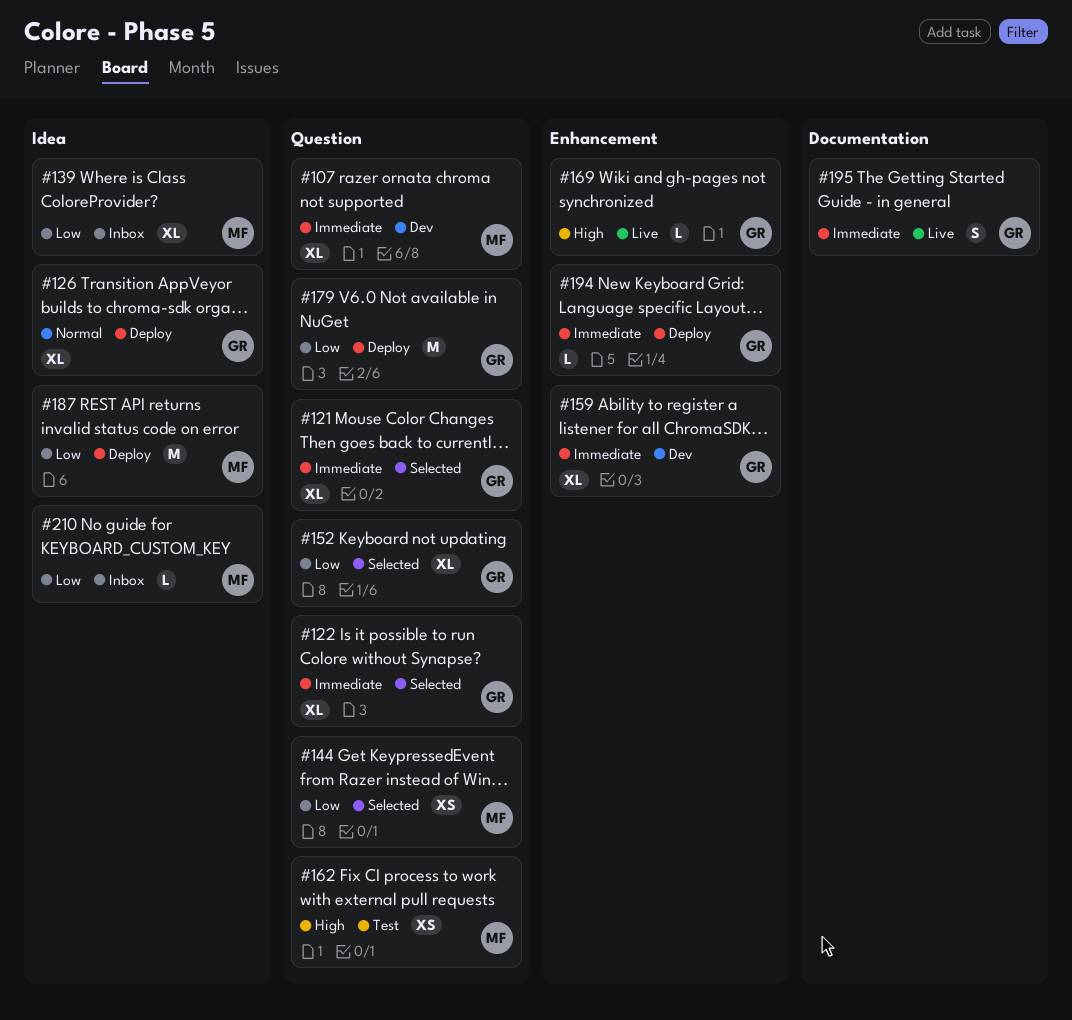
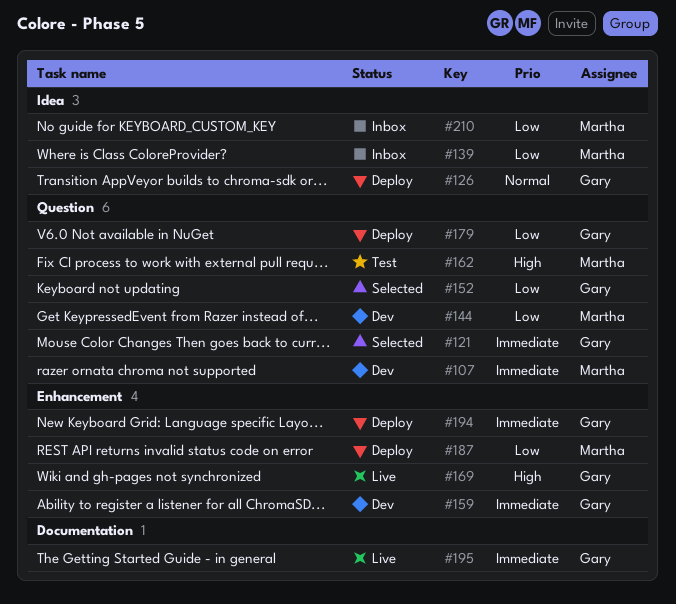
#122: present -> none
#144, status: Selected -> Dev
#187, label: Idea -> Enhancement

